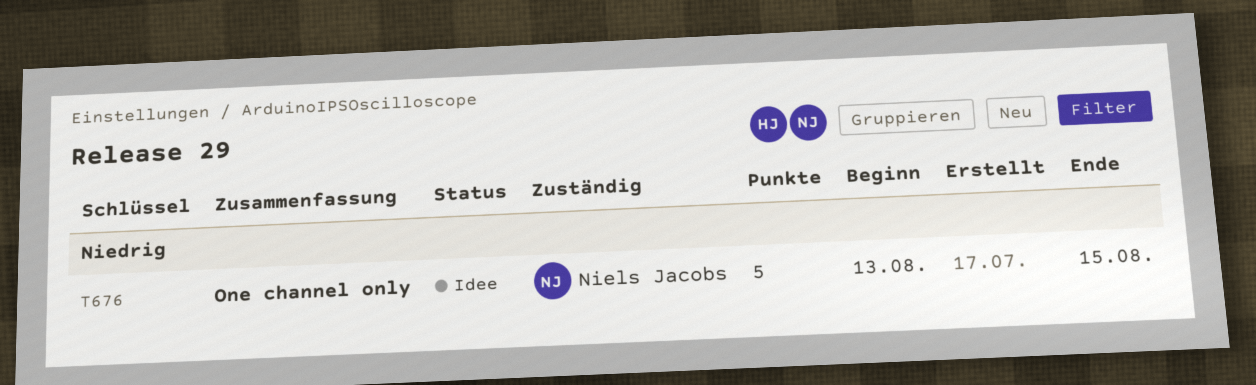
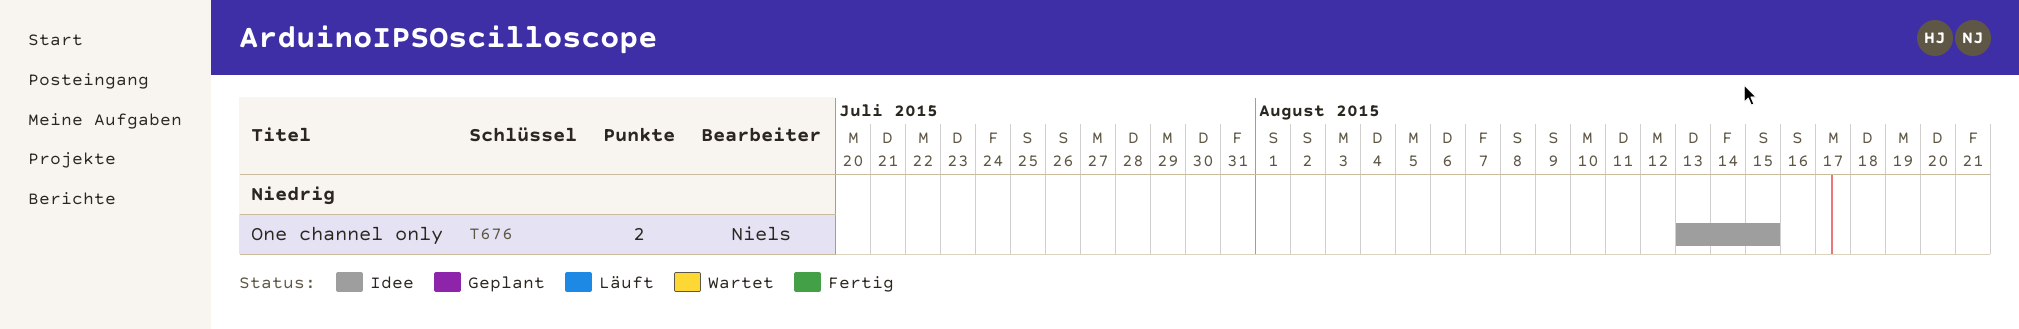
T676, estimate: 5 -> 2

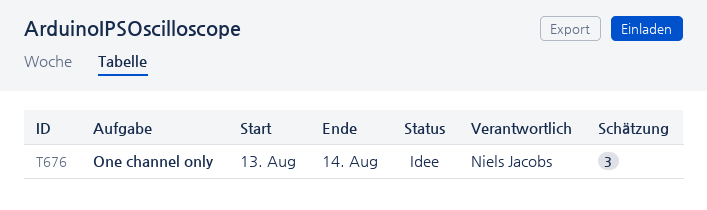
T676, estimate: 2 -> 3
T676, due: Aug 15 -> Aug 14

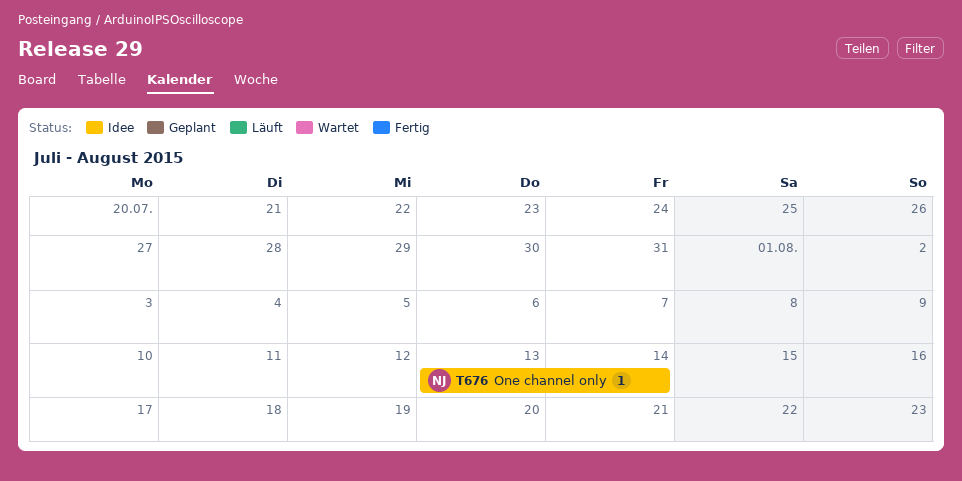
T676, estimate: 3 -> 1

